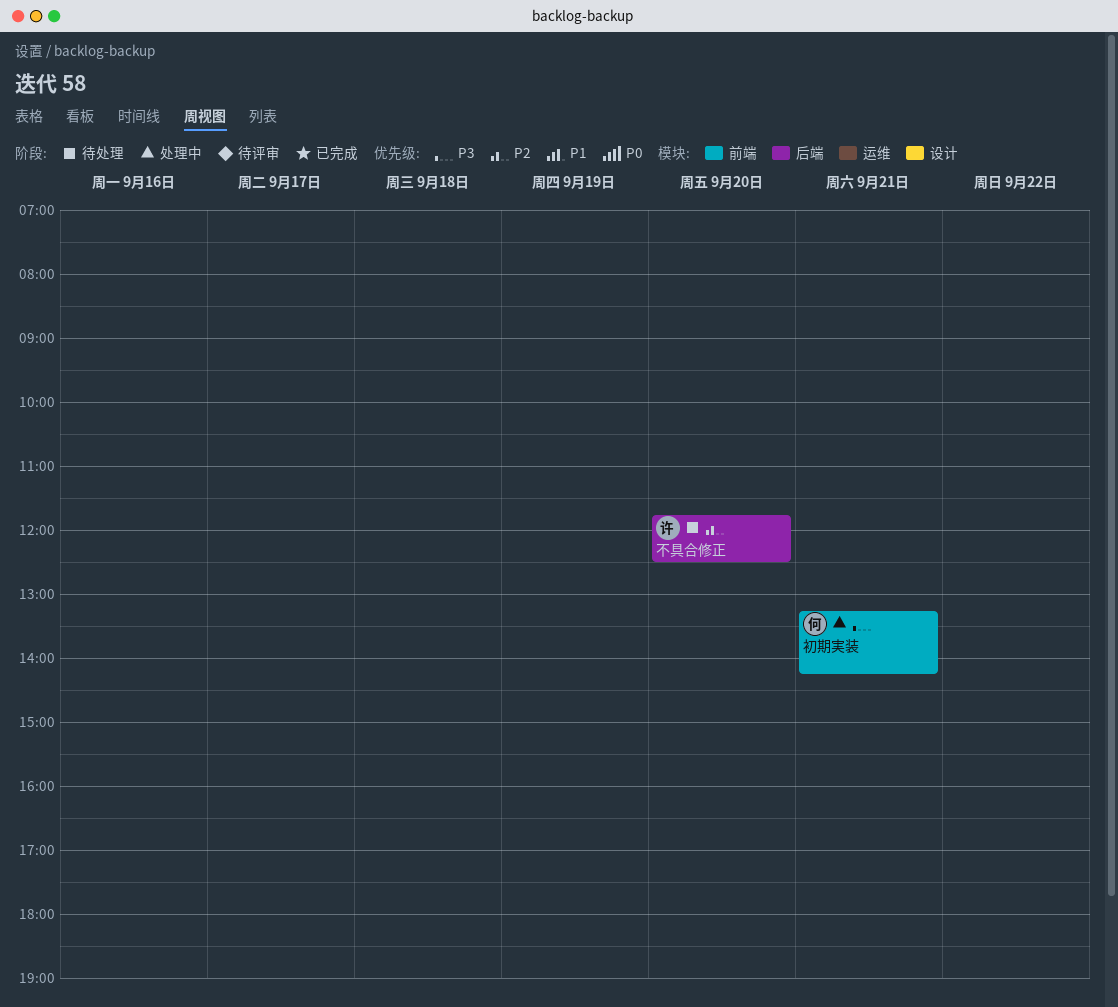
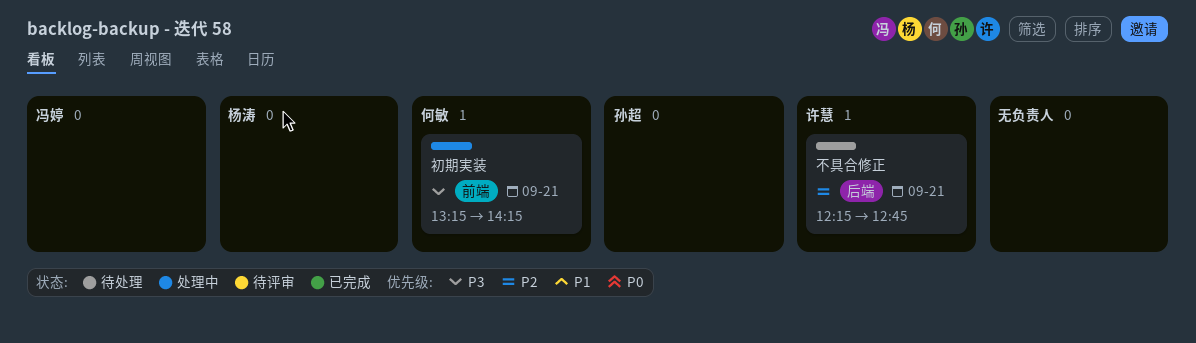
不具合修正, day: Sep 20 -> Sep 21
不具合修正, begins: 11:45 -> 12:15
不具合修正, ends: 12:30 -> 12:45

